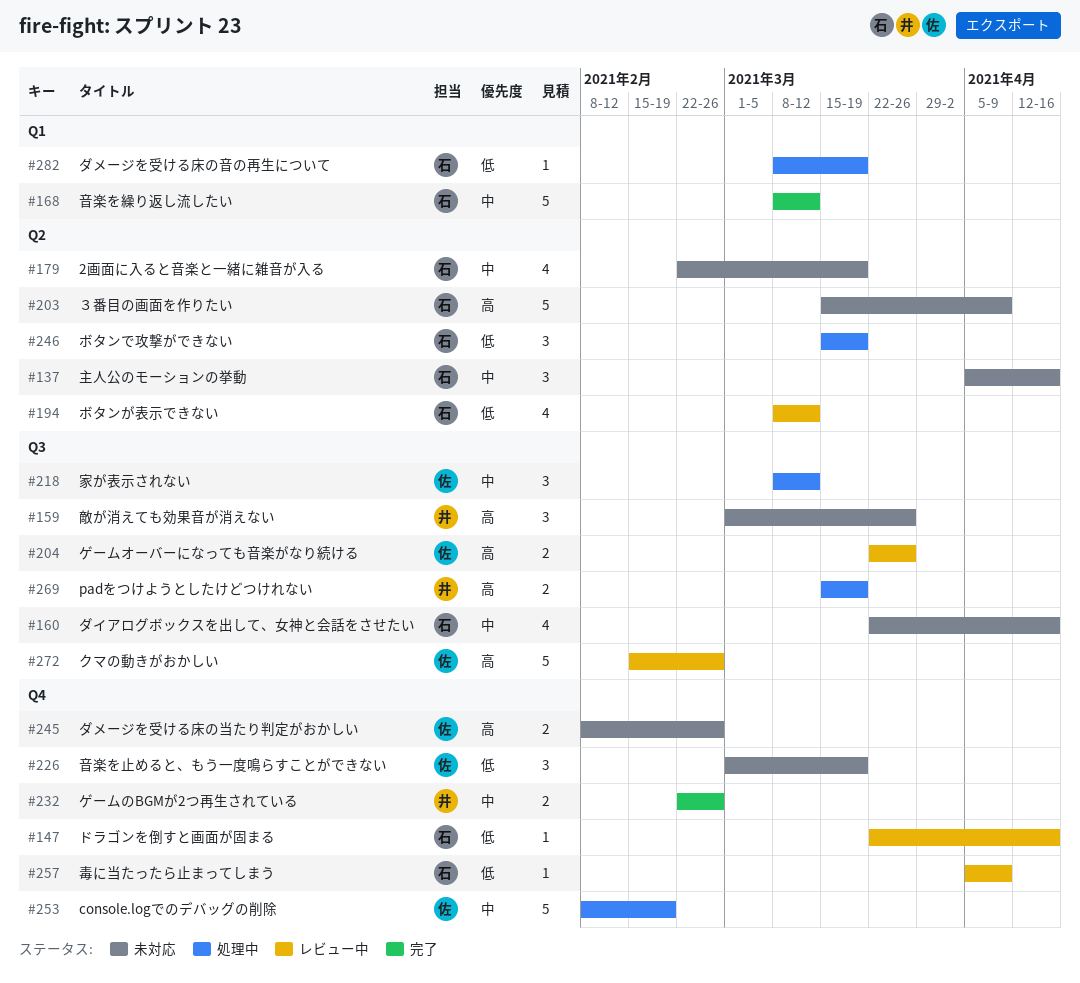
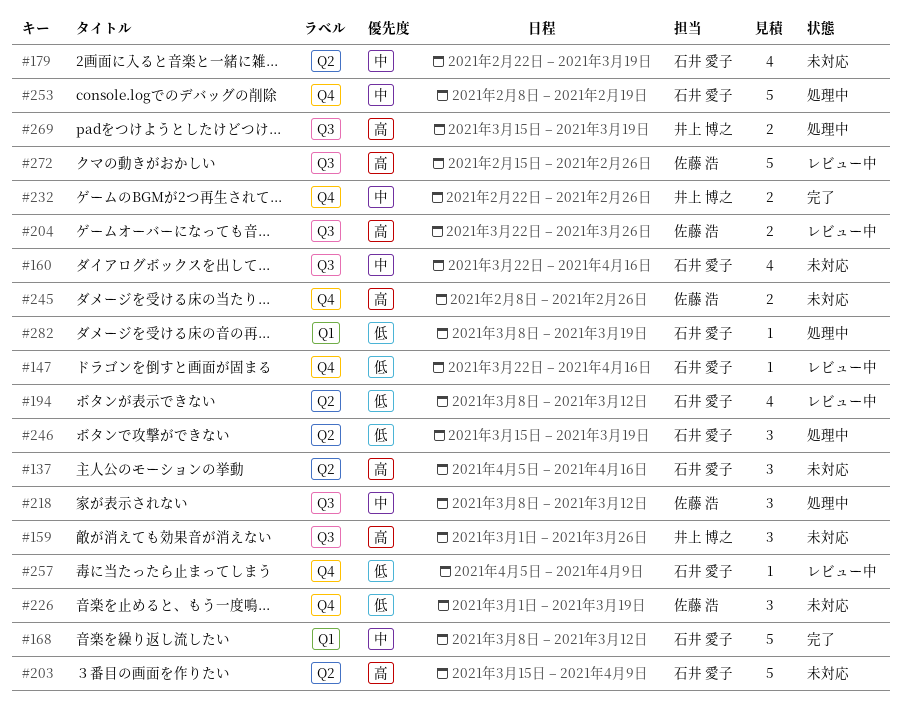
#137, priority: 中 -> 高
#253, owner: 佐藤 浩 -> 石井 愛子

